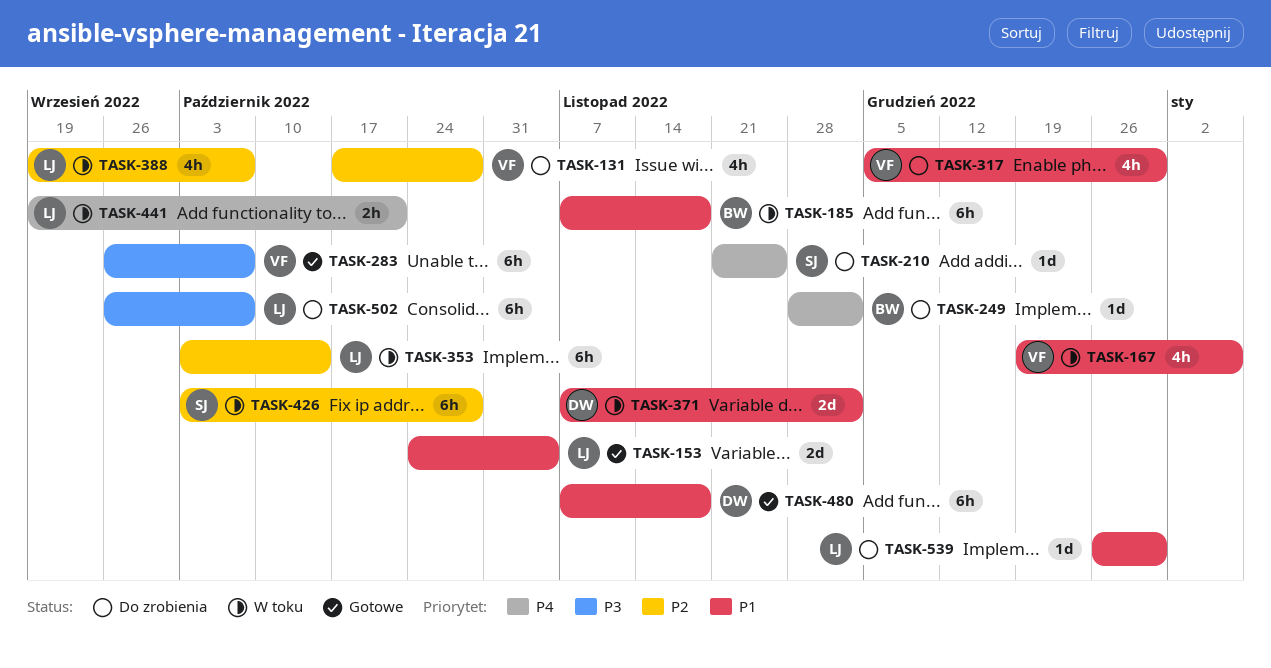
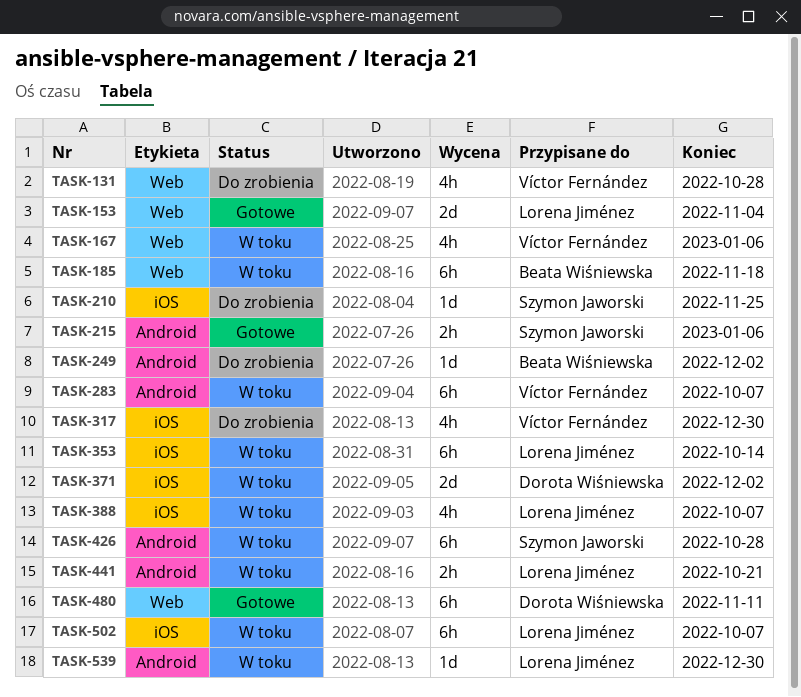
TASK-215: none -> present
TASK-283, status: Gotowe -> W toku
TASK-480, due: Nov 18 -> Nov 11
TASK-502, status: Do zrobienia -> W toku
TASK-539, status: Do zrobienia -> W toku

